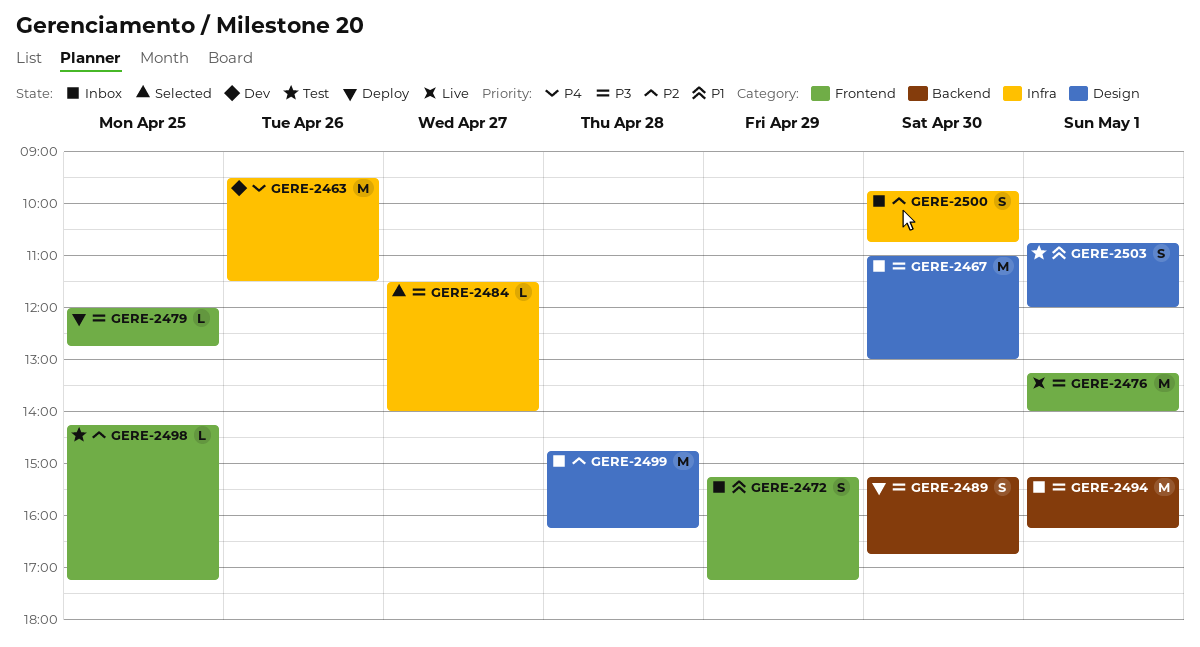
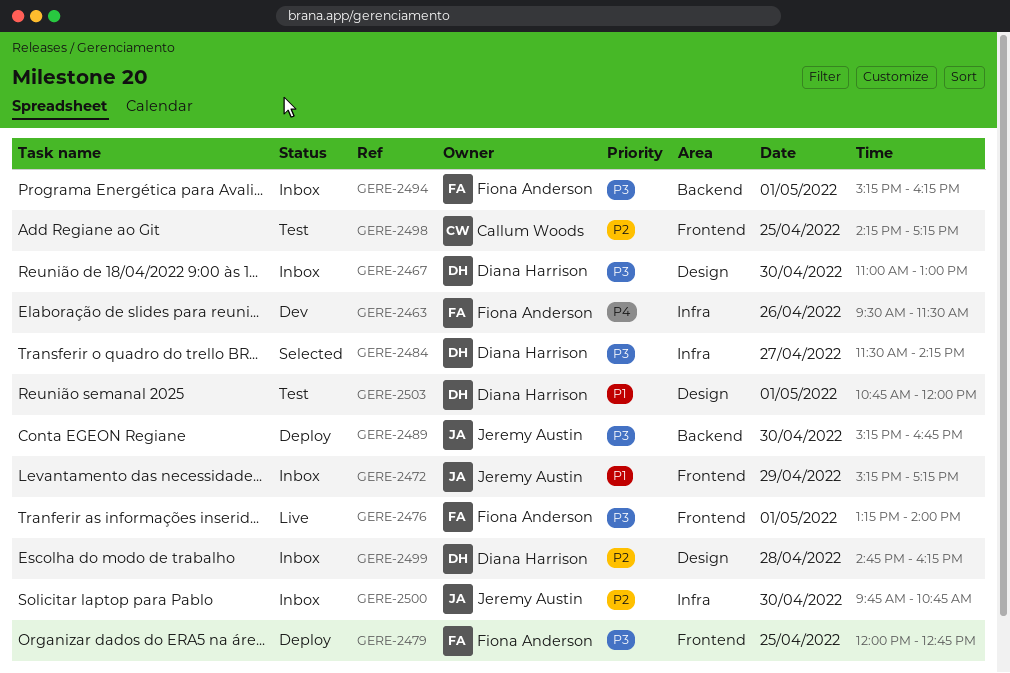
GERE-2484, ends: 14:00 -> 14:15

